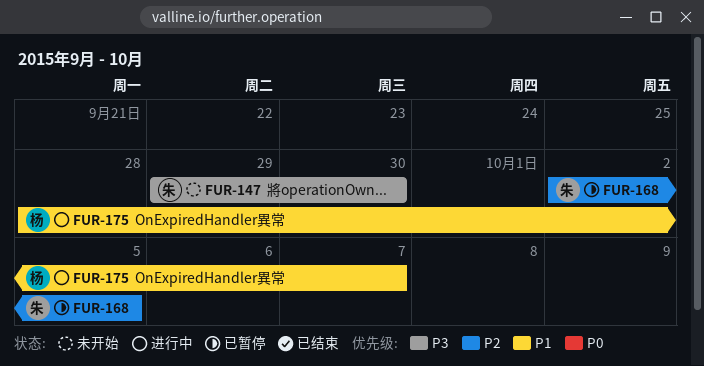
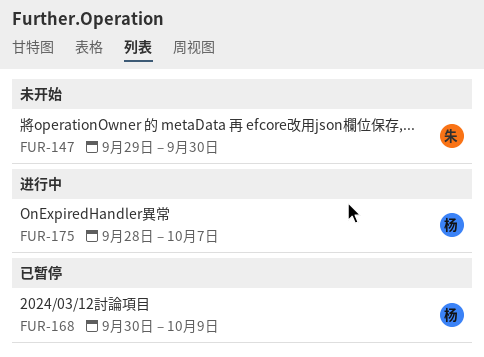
FUR-168, owner: 朱 -> 杨
FUR-168, start: Oct 2 -> Sep 30
FUR-168, due: Oct 5 -> Oct 9

